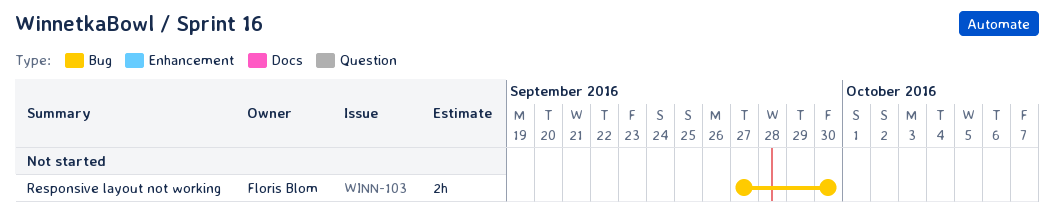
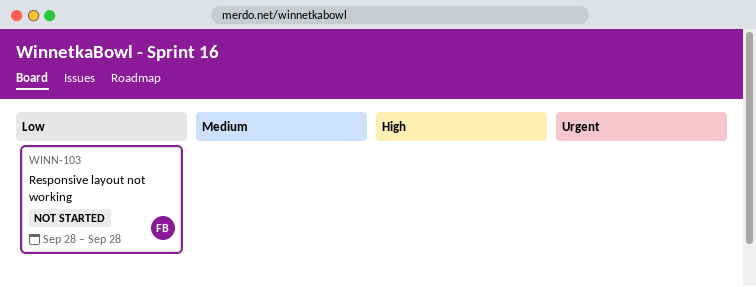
WINN-103, start: Sep 27 -> Sep 28
WINN-103, due: Sep 30 -> Sep 28

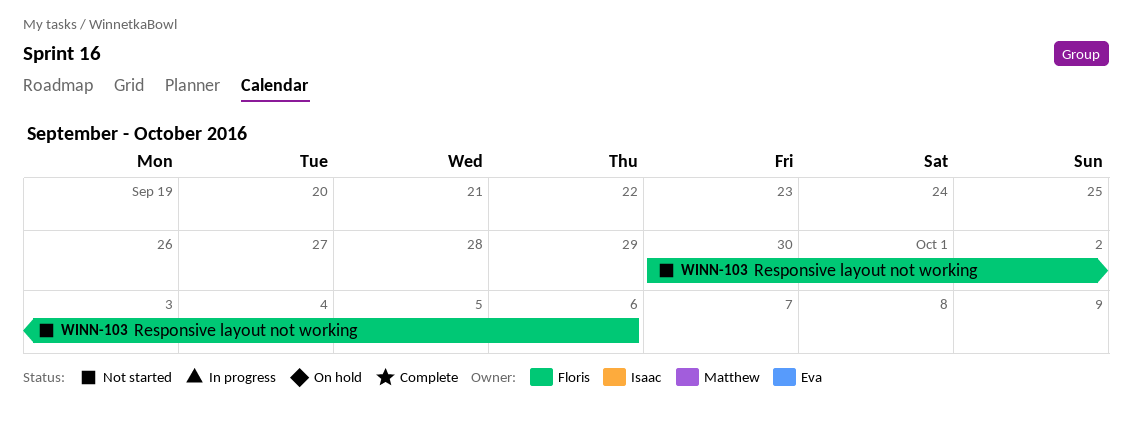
WINN-103, start: Sep 28 -> Sep 30
WINN-103, due: Sep 28 -> Oct 6

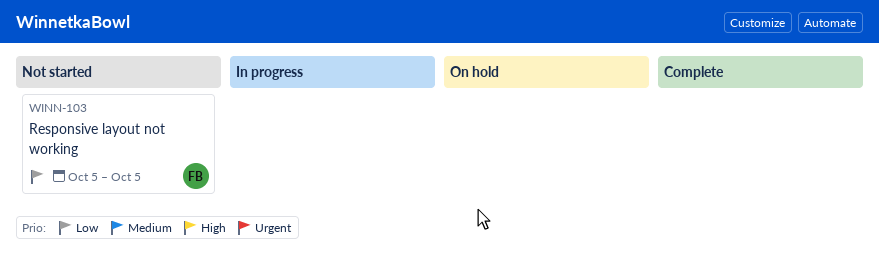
WINN-103, start: Sep 30 -> Oct 5
WINN-103, due: Oct 6 -> Oct 5

